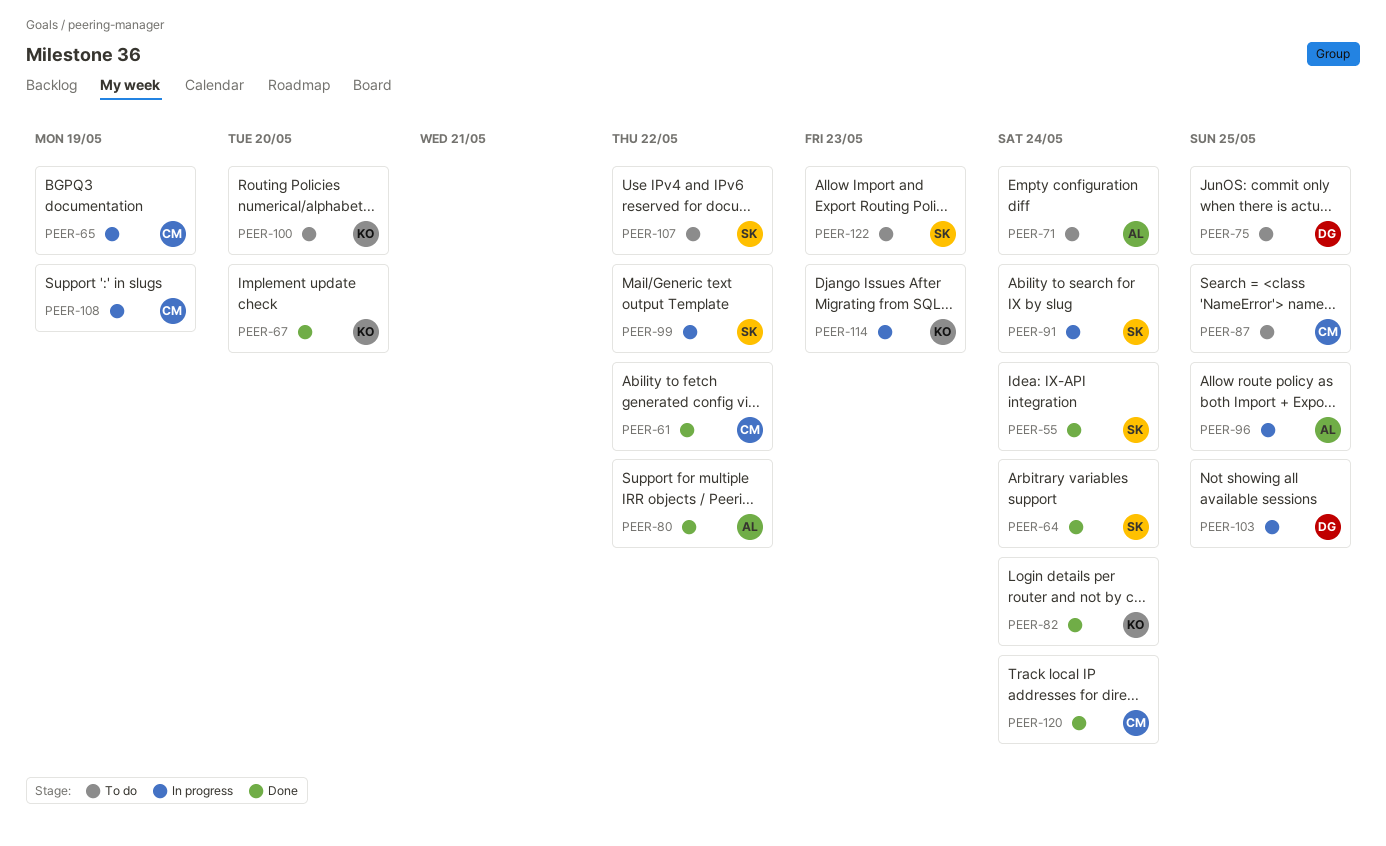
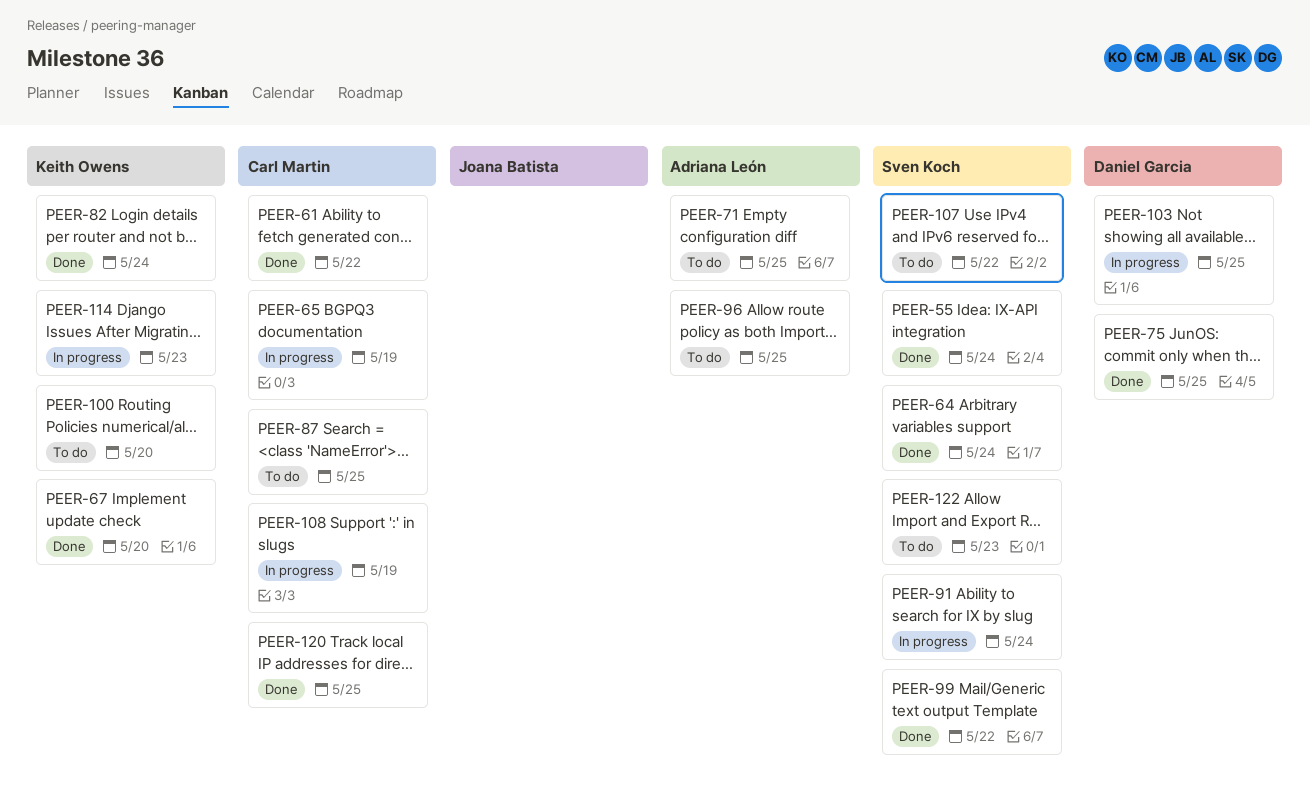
PEER-71, due: May 24 -> May 25
PEER-75, status: To do -> Done
PEER-80: present -> none
PEER-96, status: In progress -> To do
PEER-99, status: In progress -> Done
PEER-120, due: May 24 -> May 25

